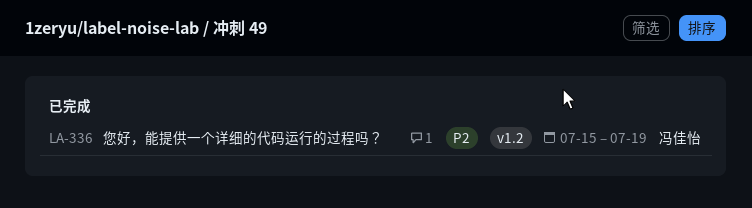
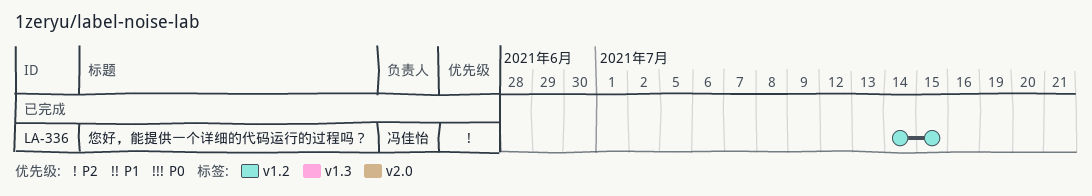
LA-336, start: Jul 15 -> Jul 14
LA-336, due: Jul 19 -> Jul 15

